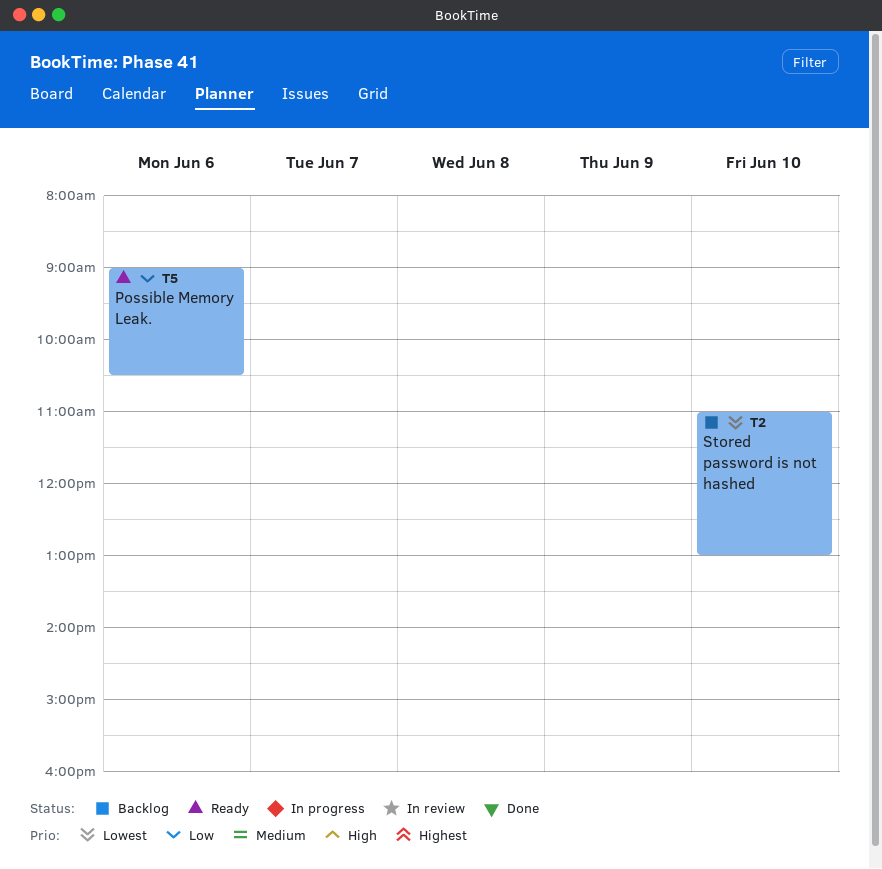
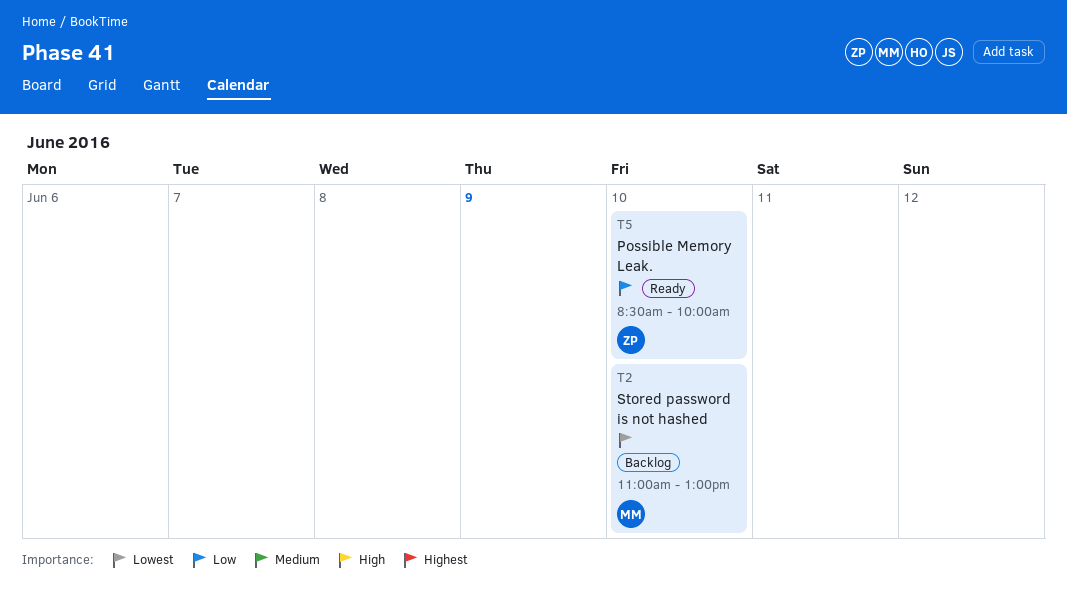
T5, day: Jun 6 -> Jun 10
T5, begins: 09:00 -> 08:30
T5, ends: 10:30 -> 10:00

